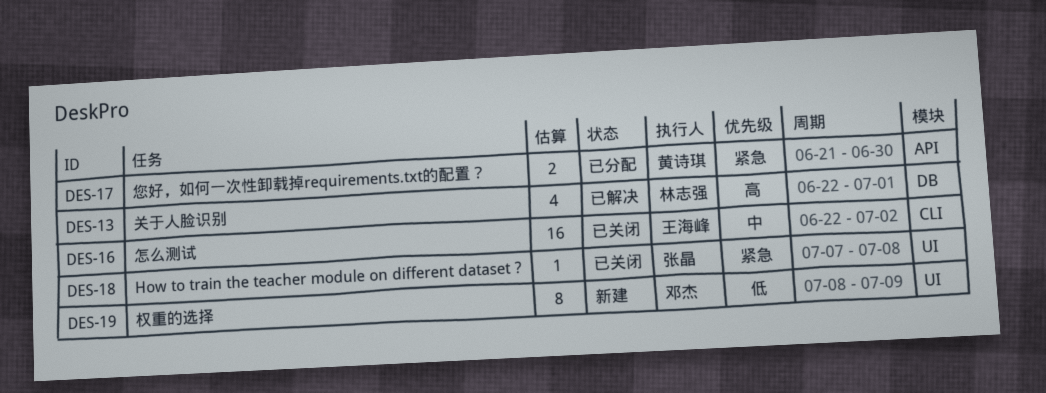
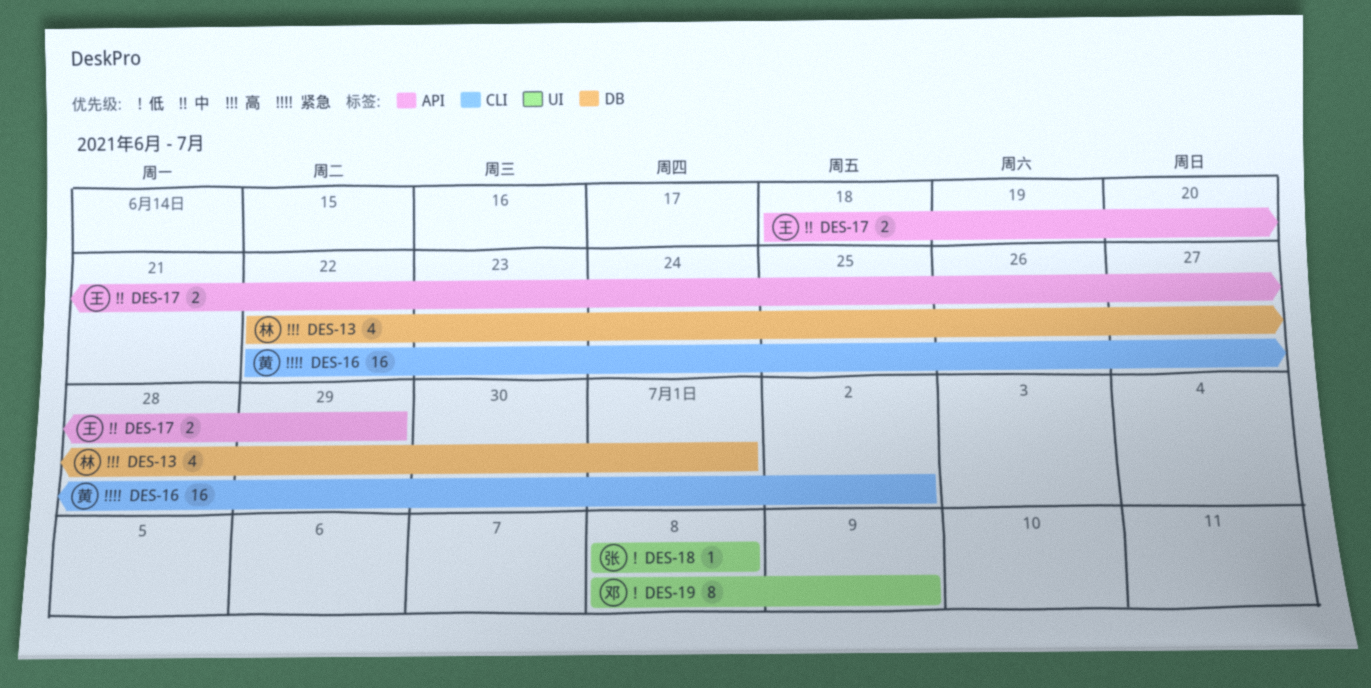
DES-16, owner: 王海峰 -> 黄诗琪
DES-16, priority: 中 -> 紧急
DES-17, owner: 黄诗琪 -> 王海峰
DES-17, priority: 紧急 -> 中
DES-17, start: Jun 21 -> Jun 18
DES-17, due: Jun 30 -> Jun 29
DES-18, priority: 紧急 -> 低
DES-18, start: Jul 7 -> Jul 8

